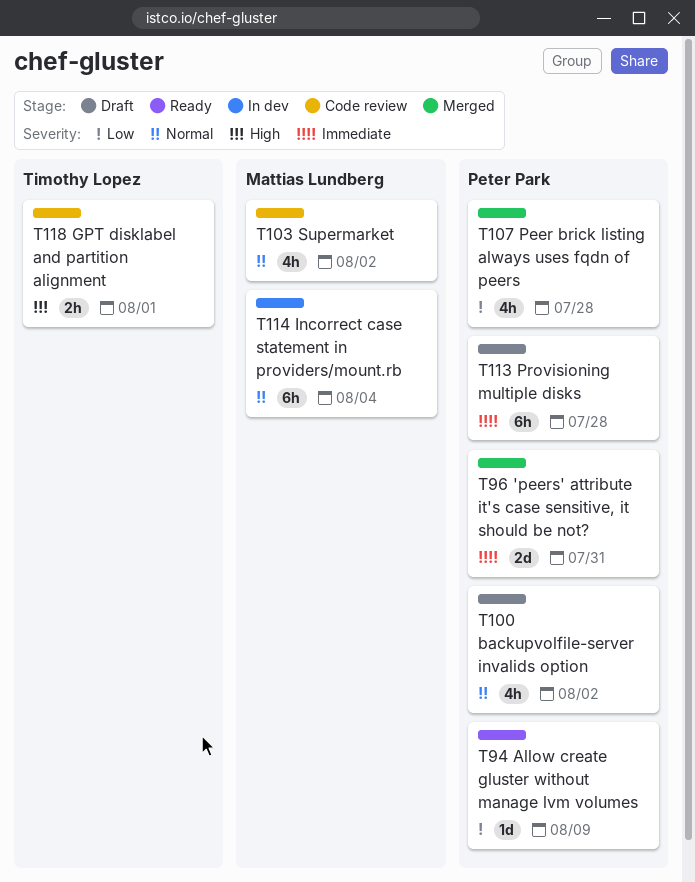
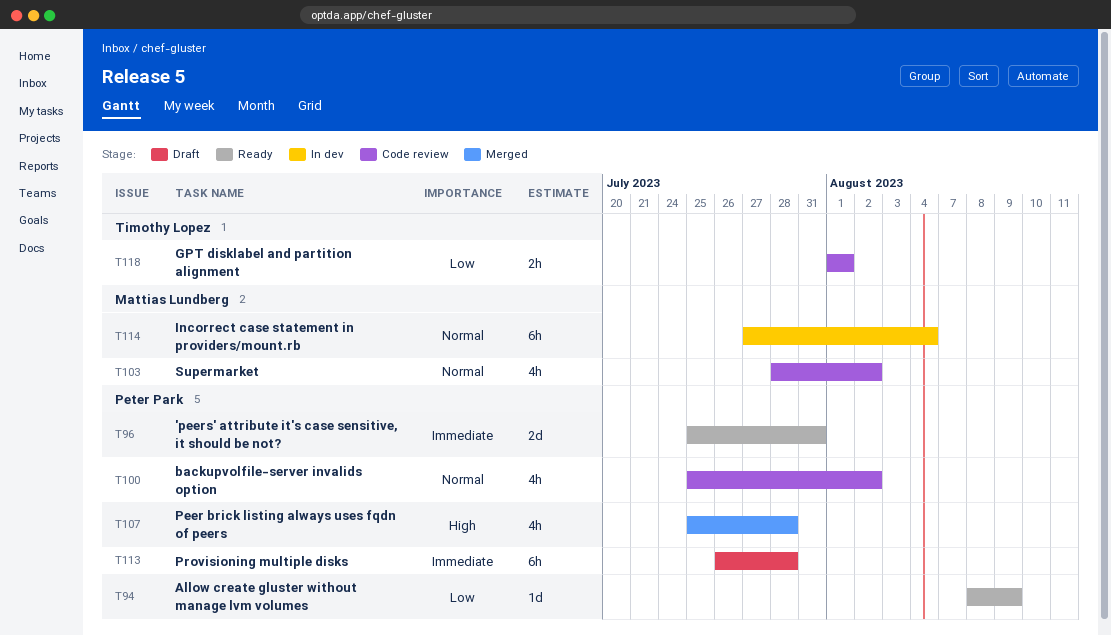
T96, status: Merged -> Ready
T100, status: Draft -> Code review
T107, priority: Low -> High
T118, priority: High -> Low

